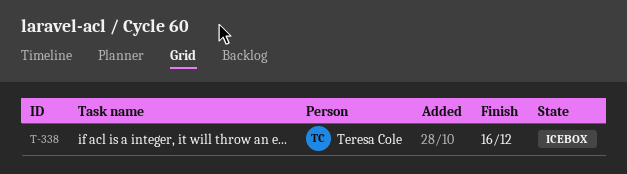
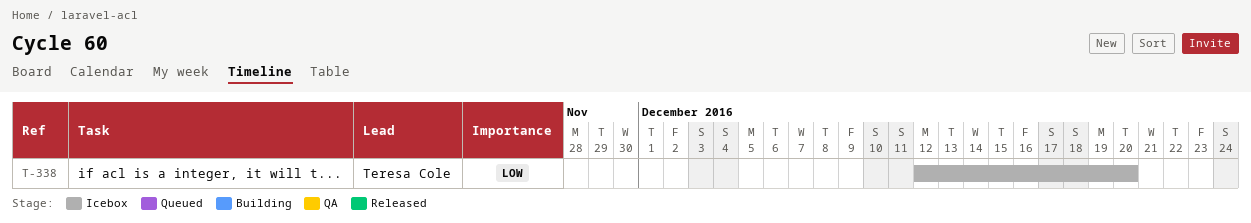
T-338, due: Dec 16 -> Dec 20

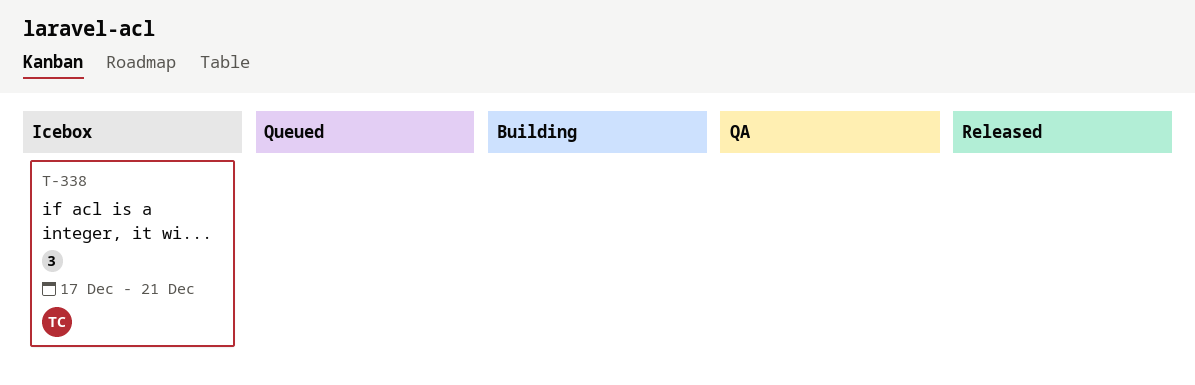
T-338, start: Dec 12 -> Dec 17
T-338, due: Dec 20 -> Dec 21

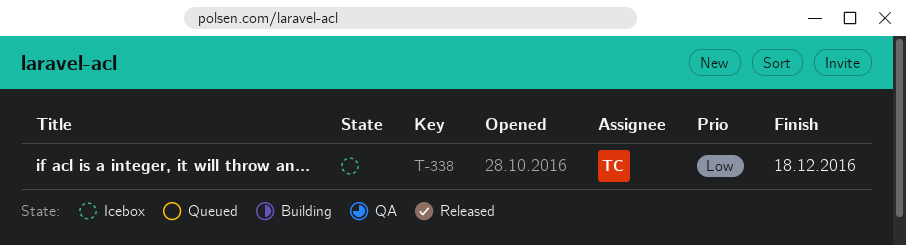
T-338, due: Dec 21 -> Dec 18

